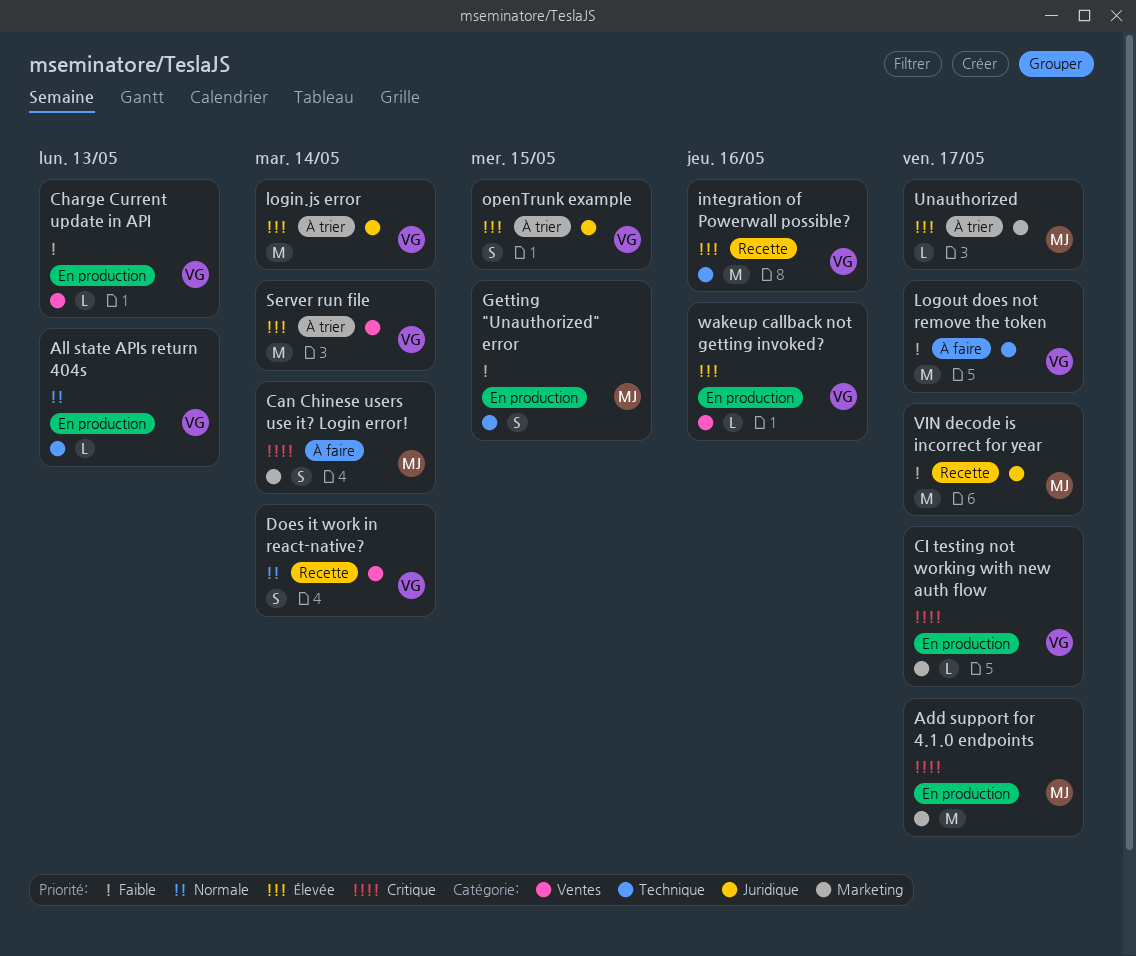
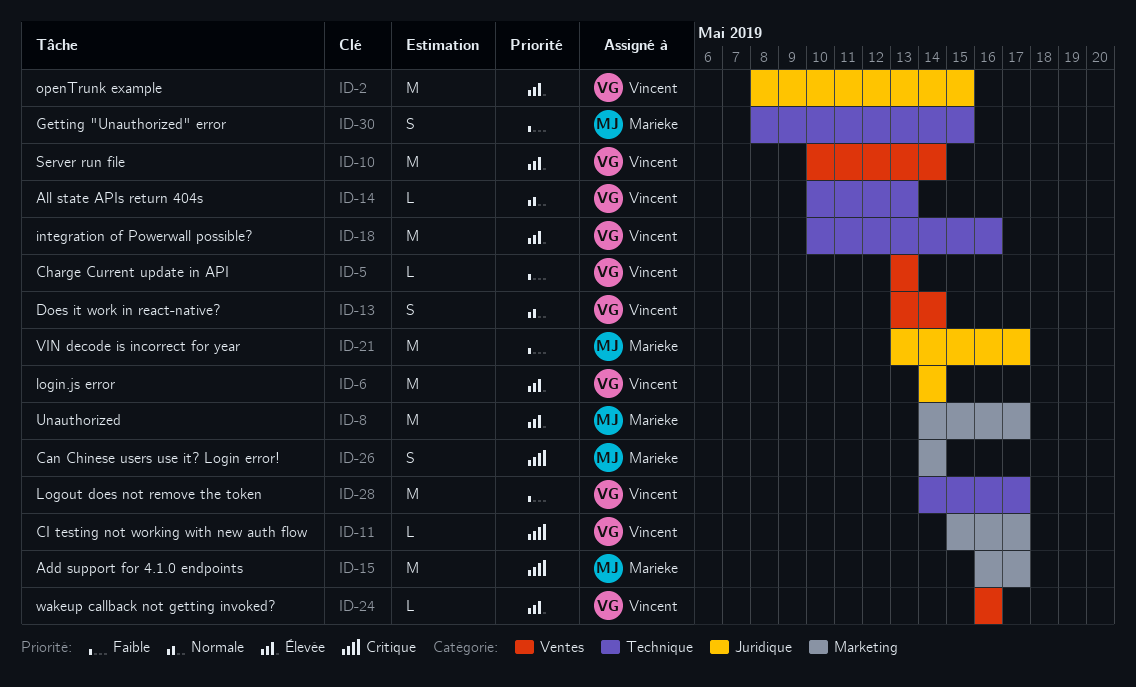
openTrunk example, estimate: S -> M
Unauthorized, estimate: L -> M

